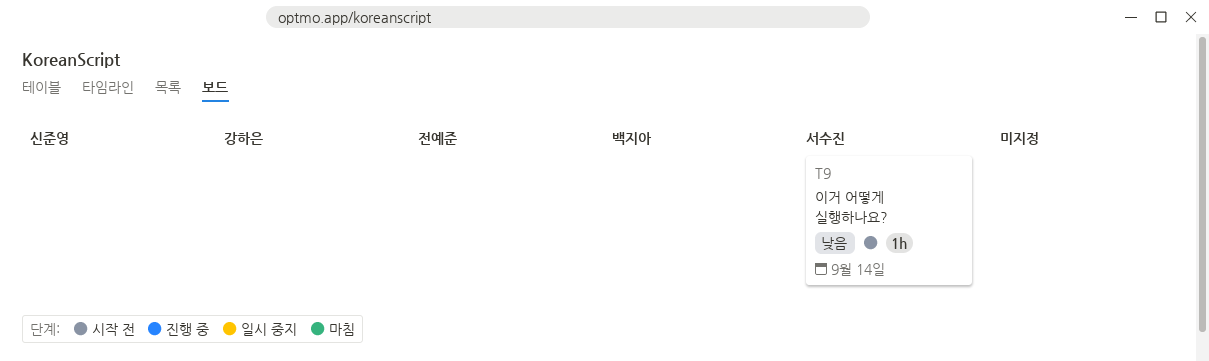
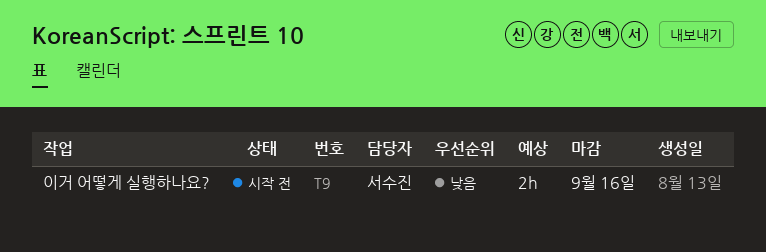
T9, estimate: 1h -> 2h
T9, due: Sep 14 -> Sep 16

